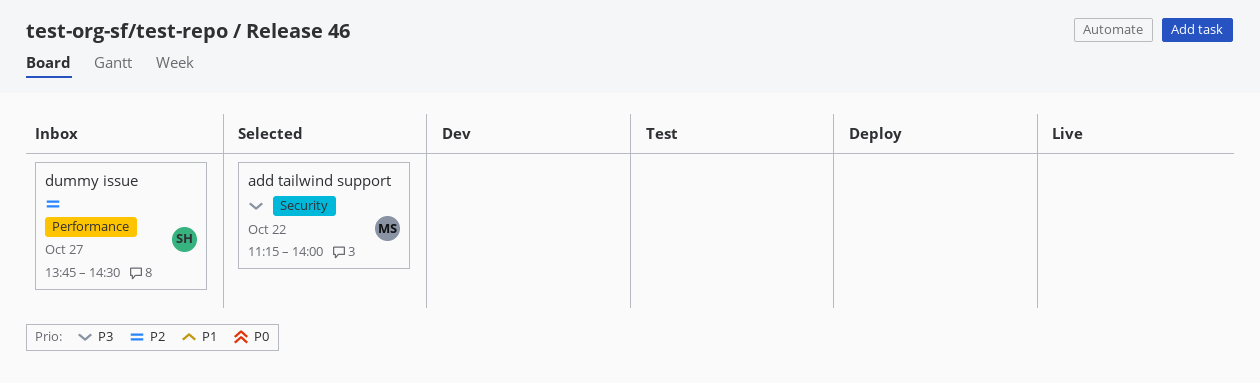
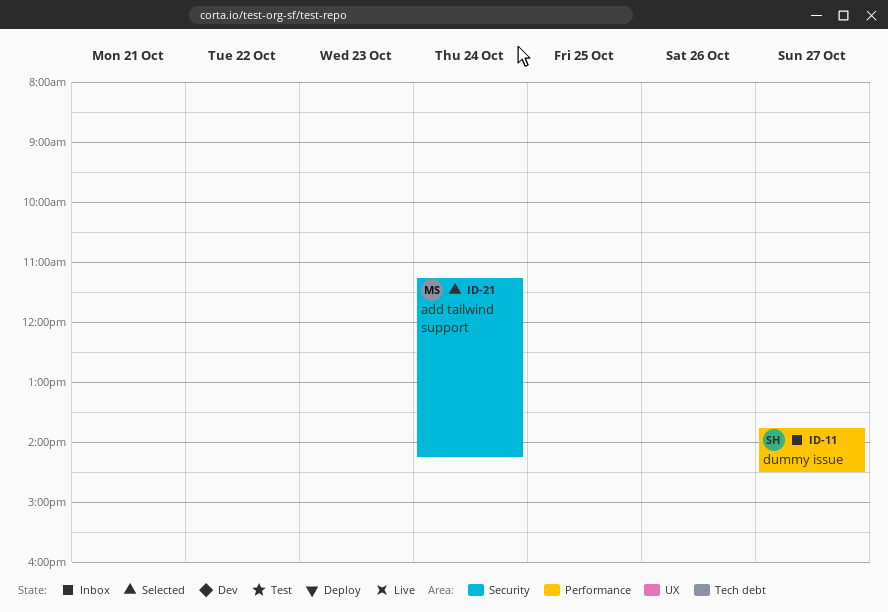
add tailwind support, day: Oct 22 -> Oct 24
add tailwind support, ends: 14:00 -> 14:15

